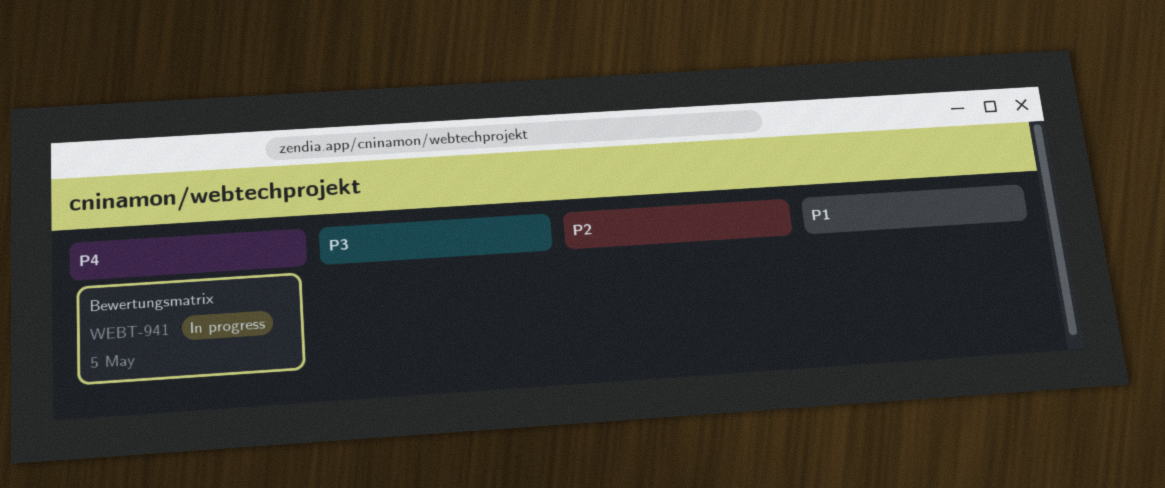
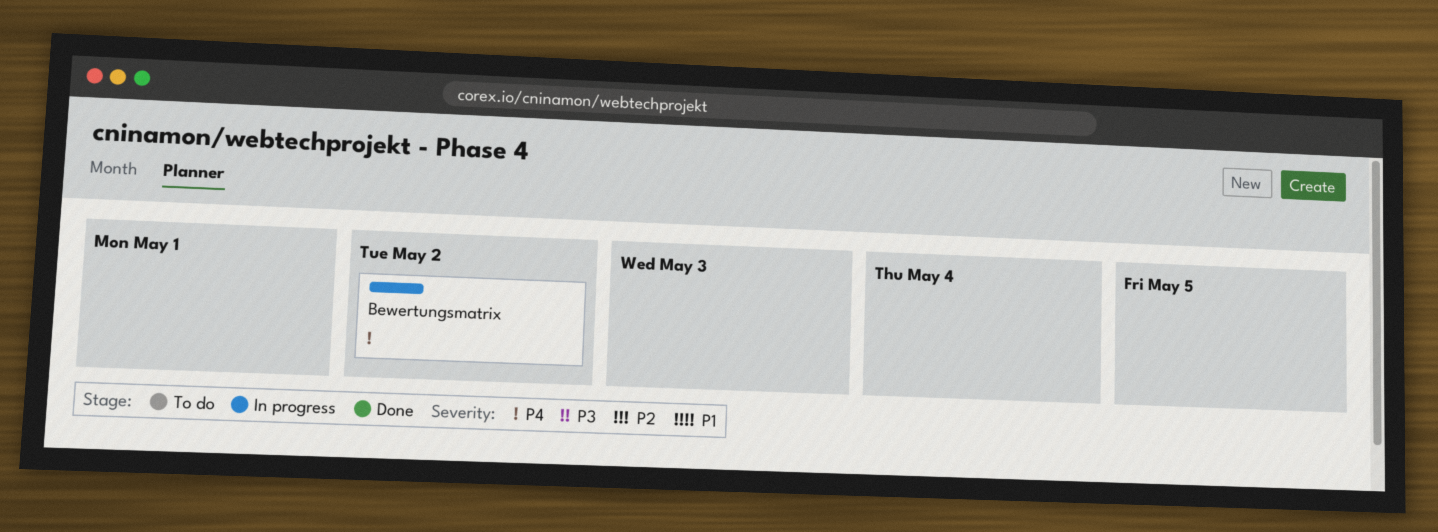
Bewertungsmatrix, due: May 5 -> May 2

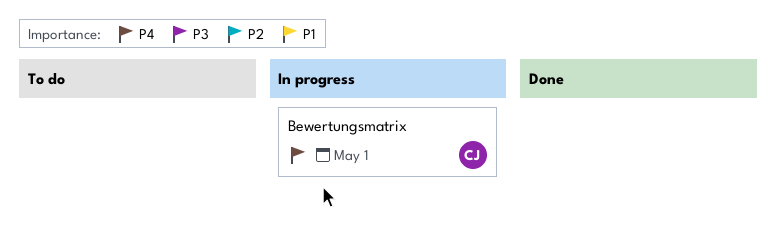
Bewertungsmatrix, due: May 2 -> May 1

